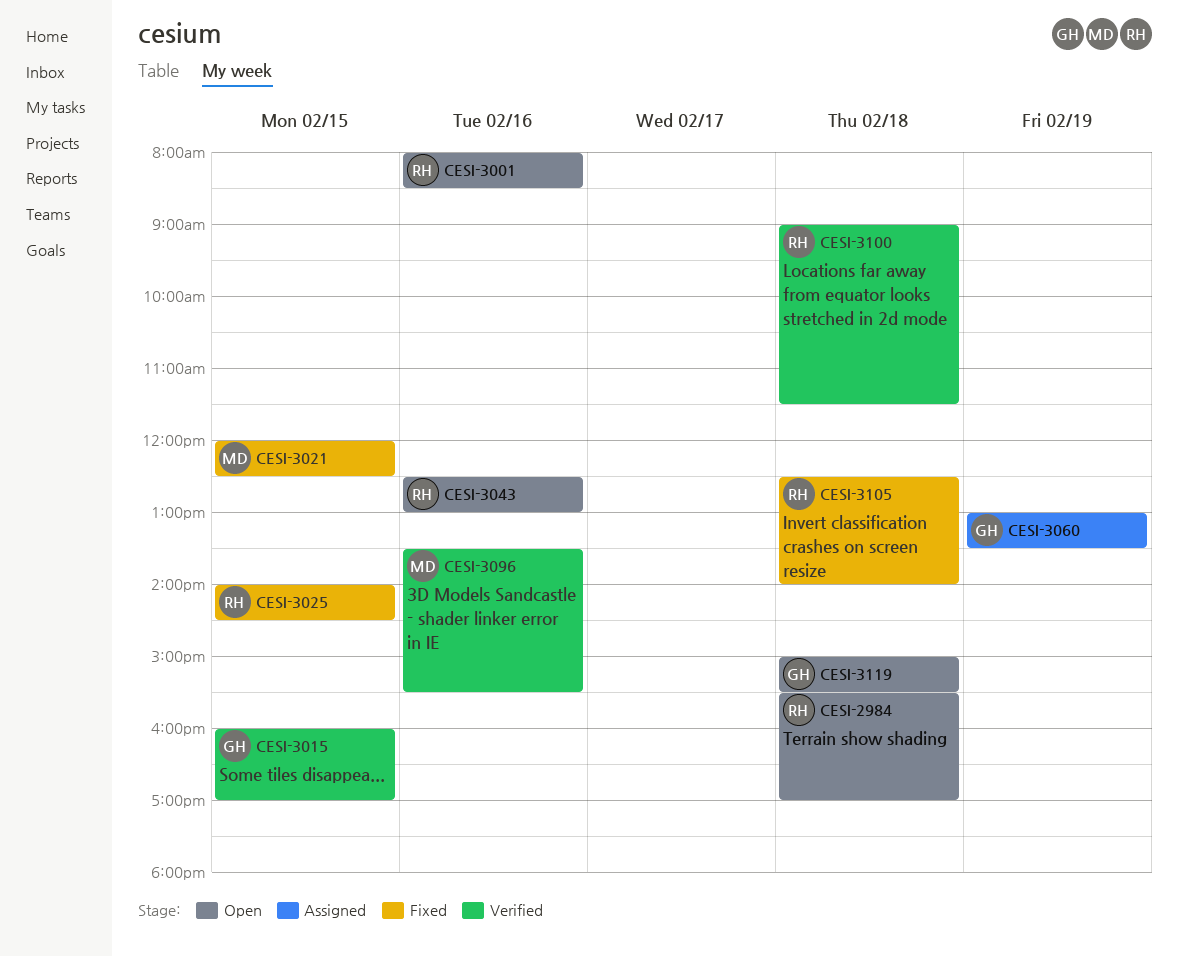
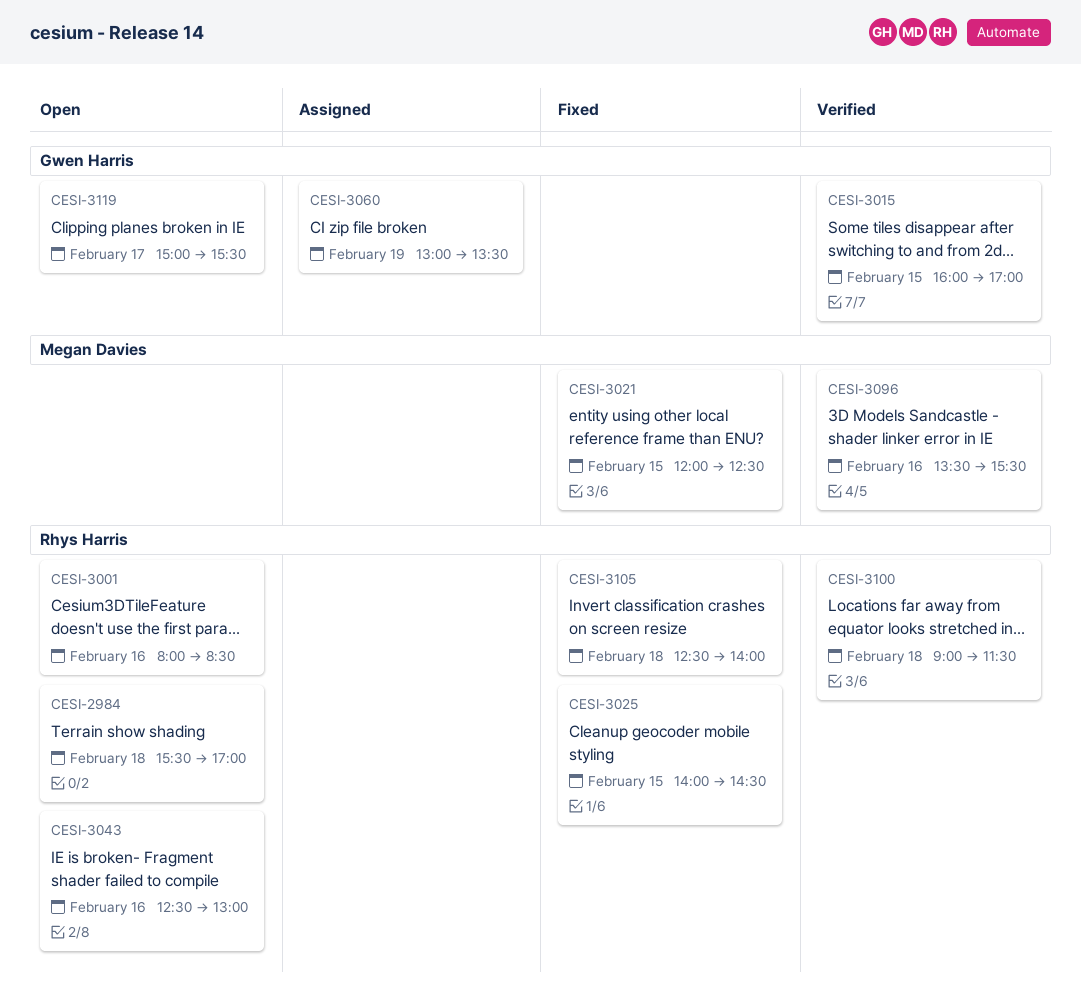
CESI-3119, day: Feb 18 -> Feb 17

